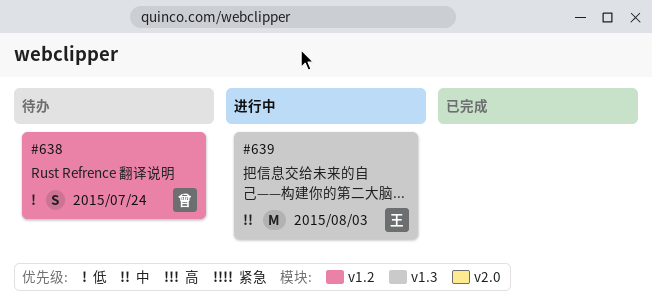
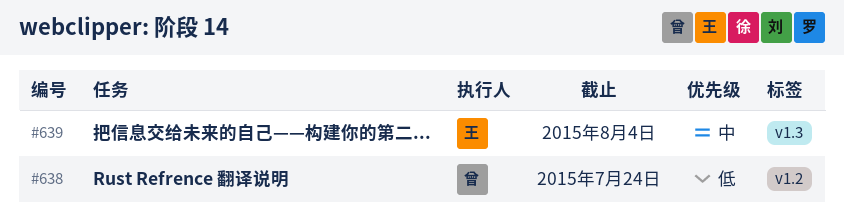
#639, due: Aug 3 -> Aug 4

